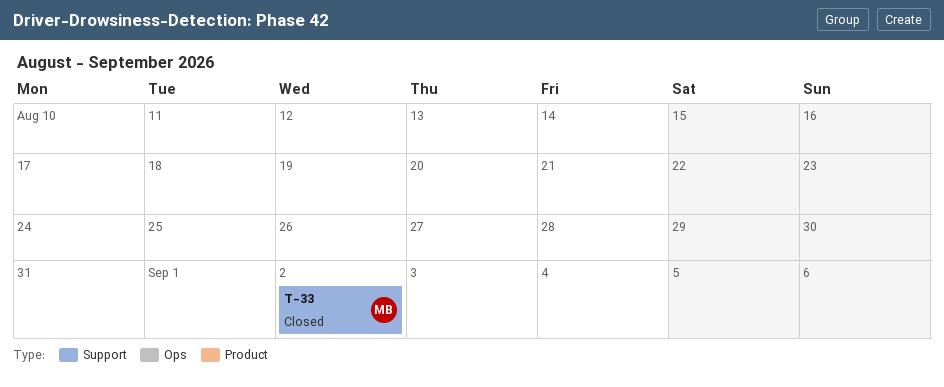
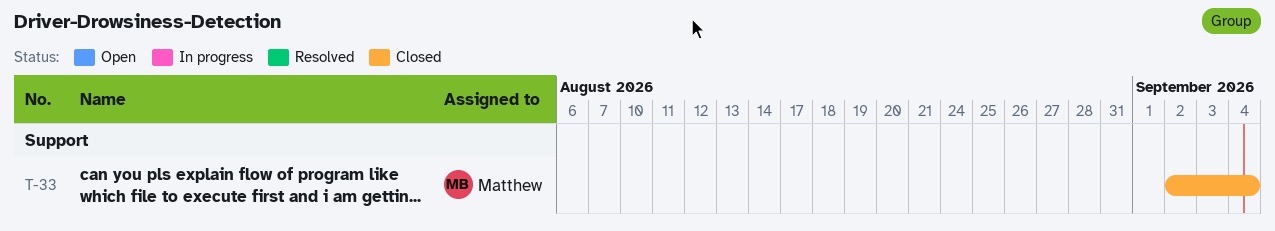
T-33, due: Sep 2 -> Sep 4

